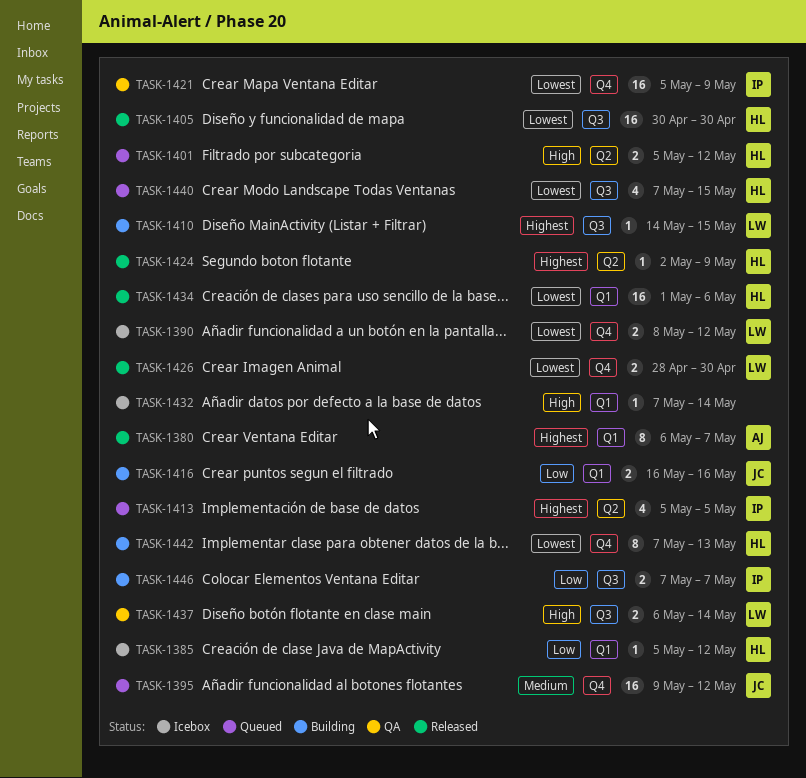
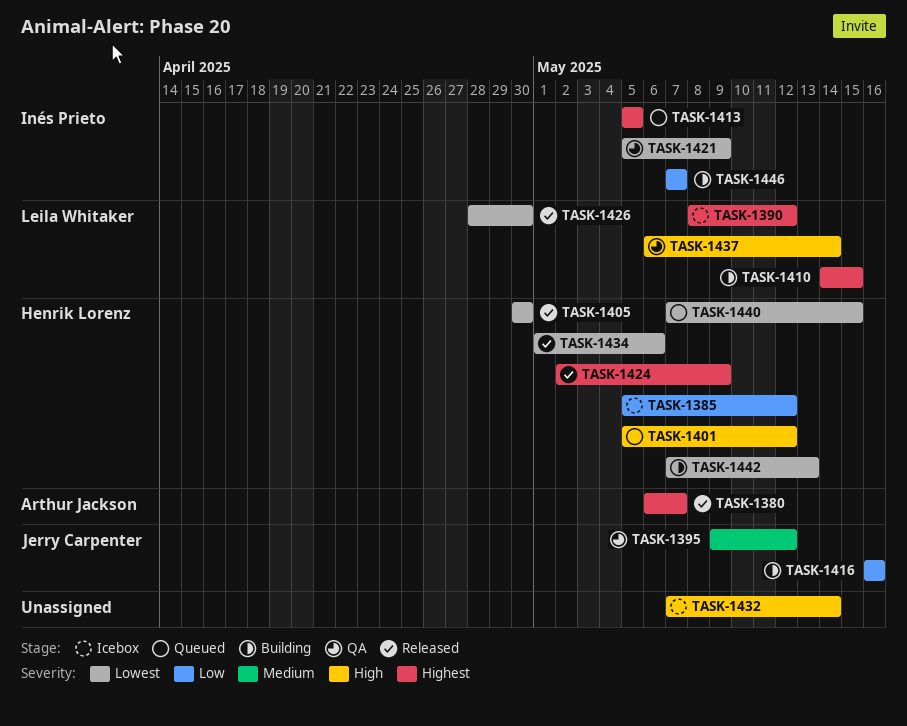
TASK-1390, priority: Lowest -> Highest
TASK-1395, status: Queued -> QA

